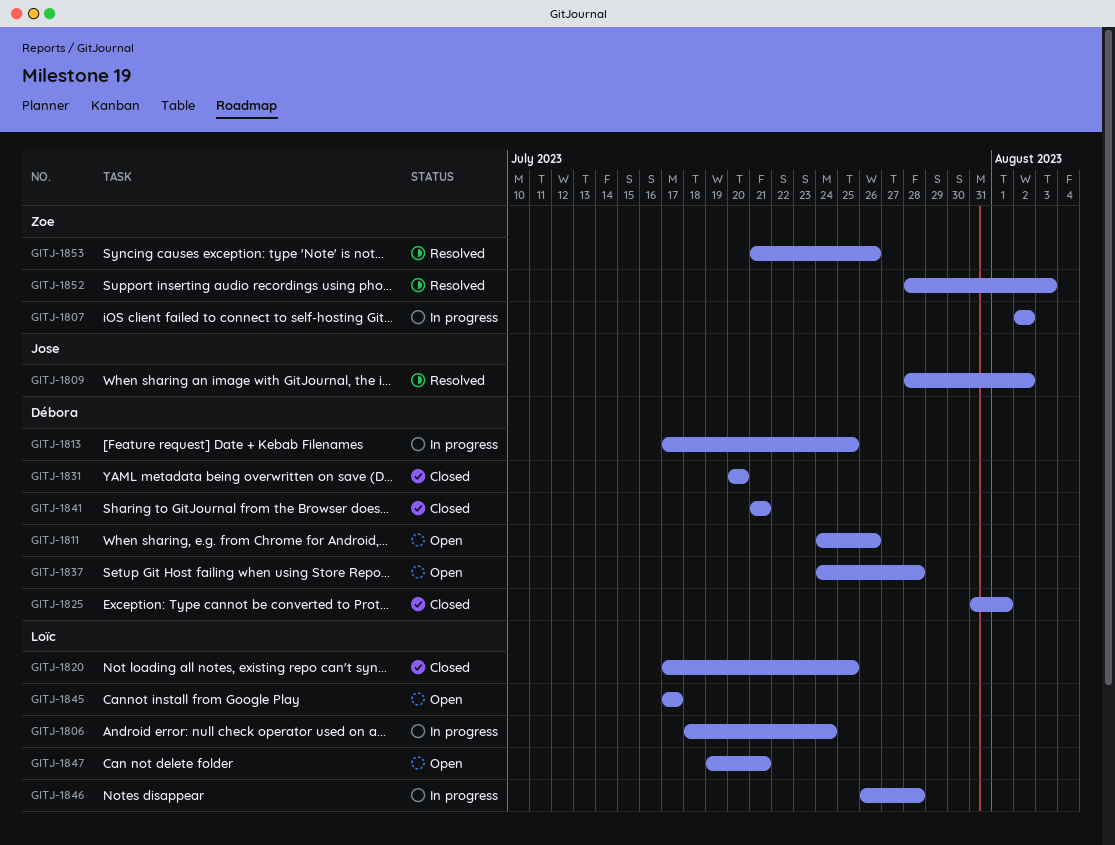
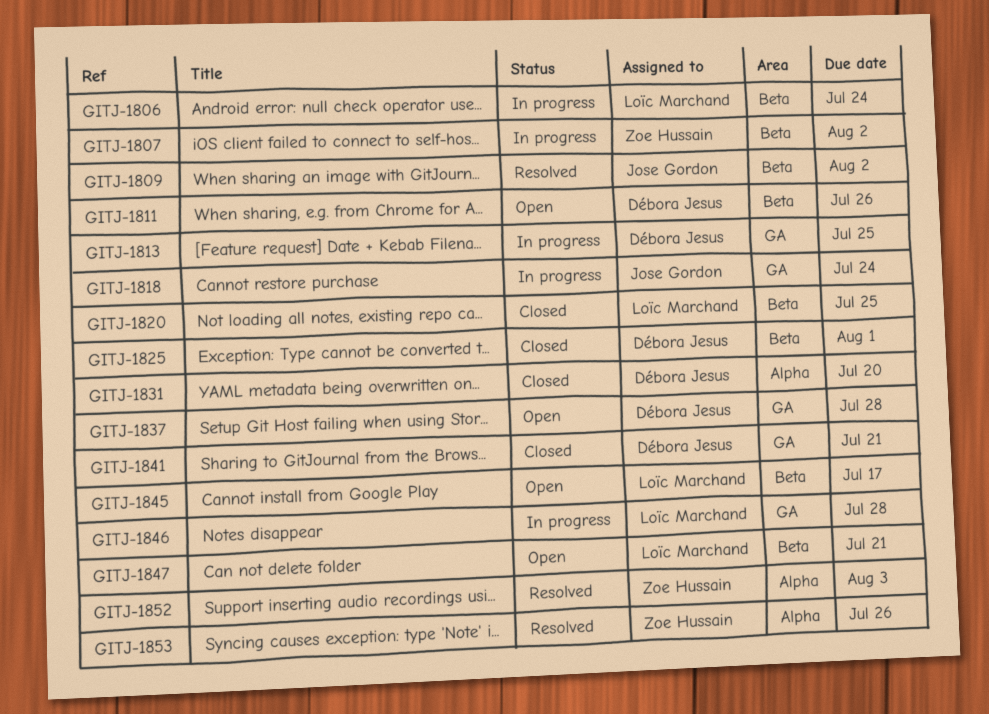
GITJ-1818: none -> present

